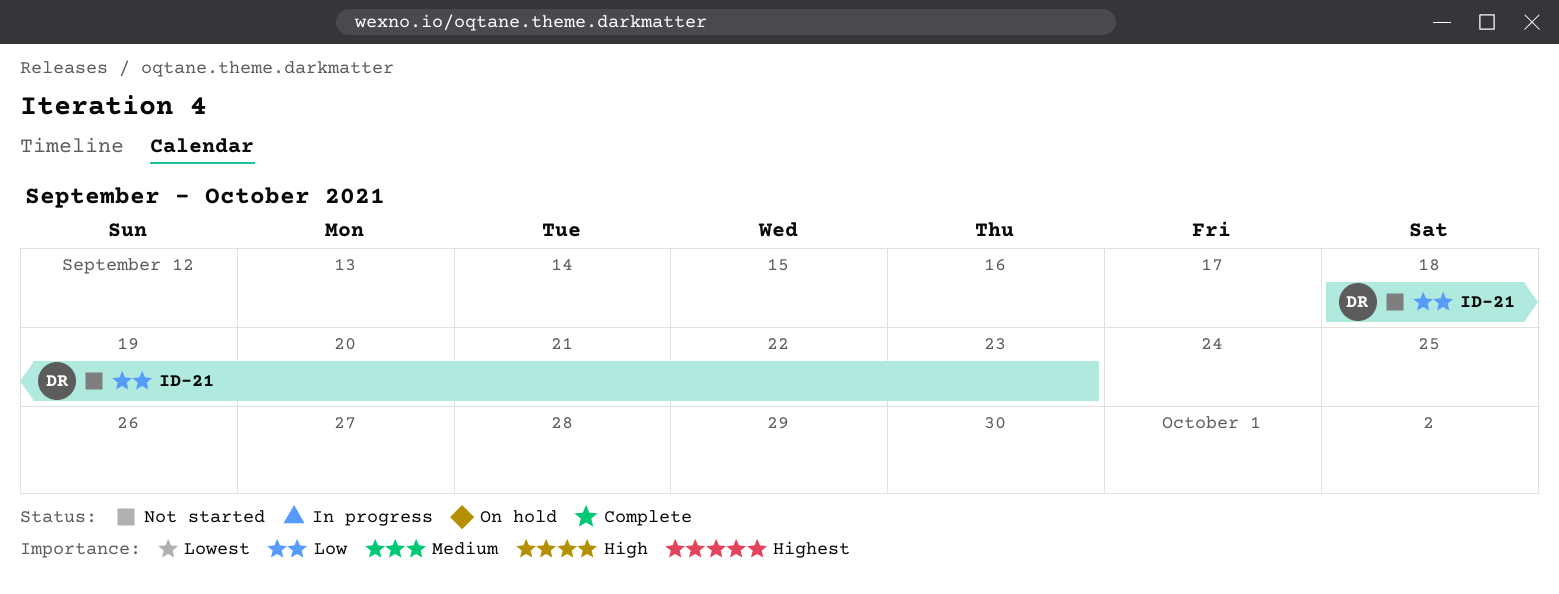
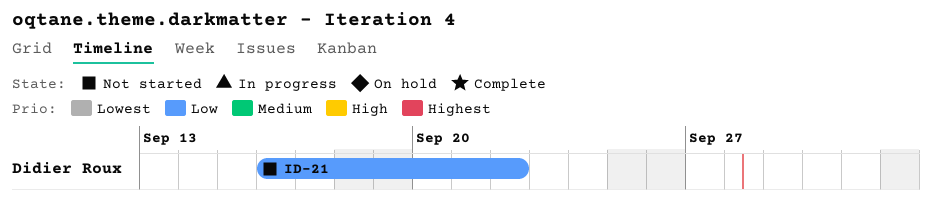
ID-21, start: Sep 18 -> Sep 16
ID-21, due: Sep 23 -> Sep 22

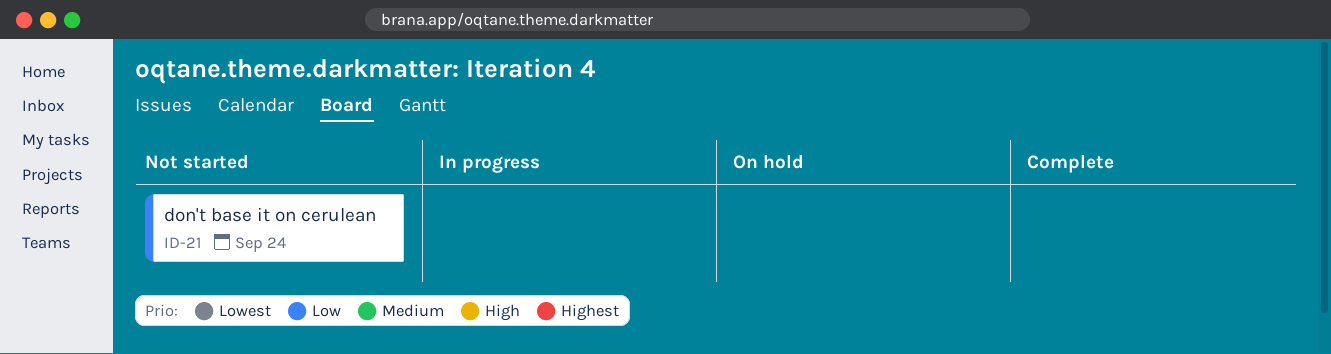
ID-21, due: Sep 22 -> Sep 24

